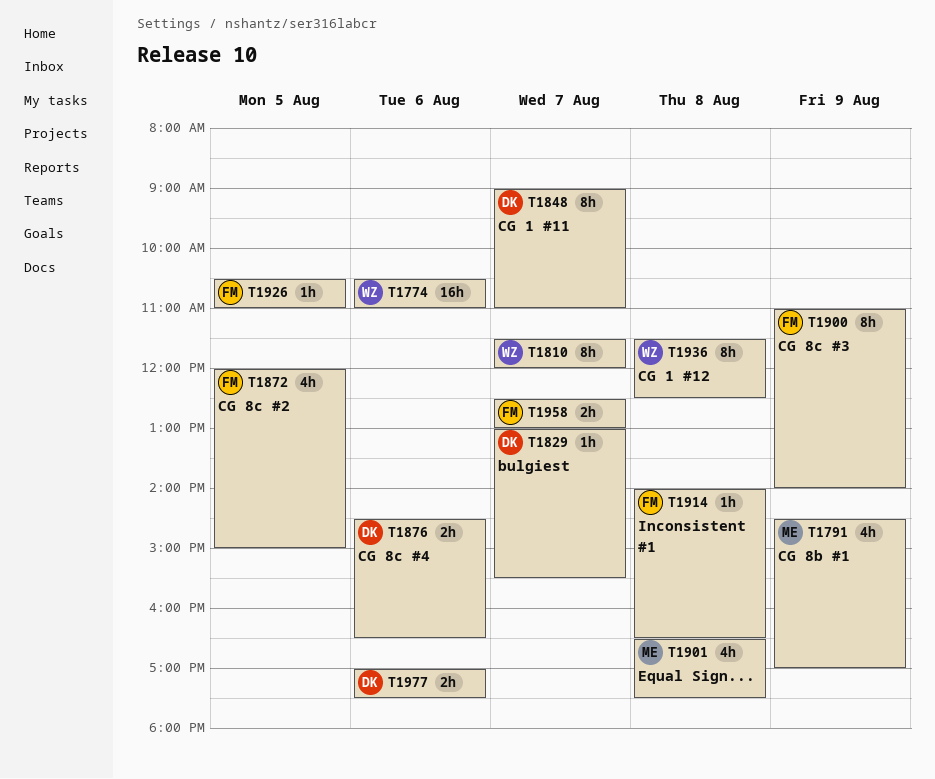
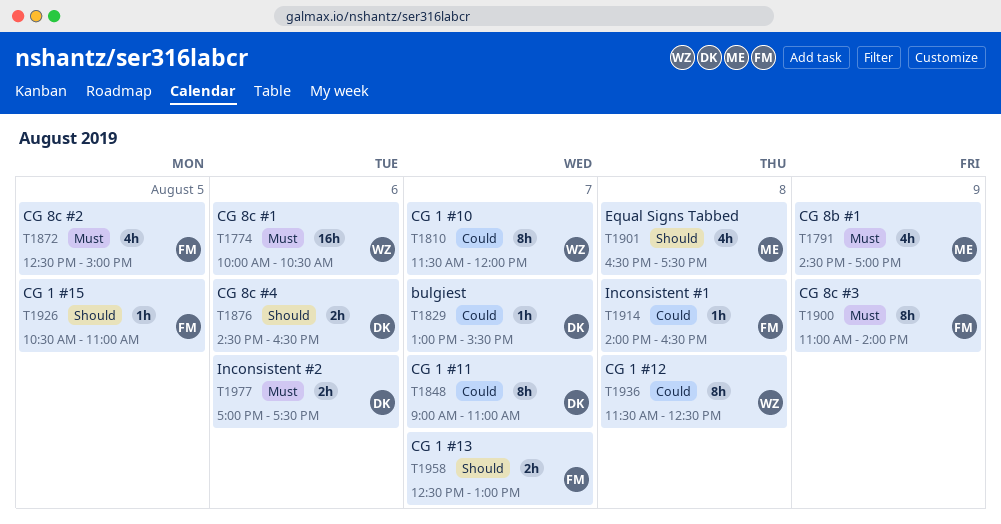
T1774, begins: 10:30 -> 10:00
T1774, ends: 11:00 -> 10:30
T1872, begins: 12:00 -> 12:30

